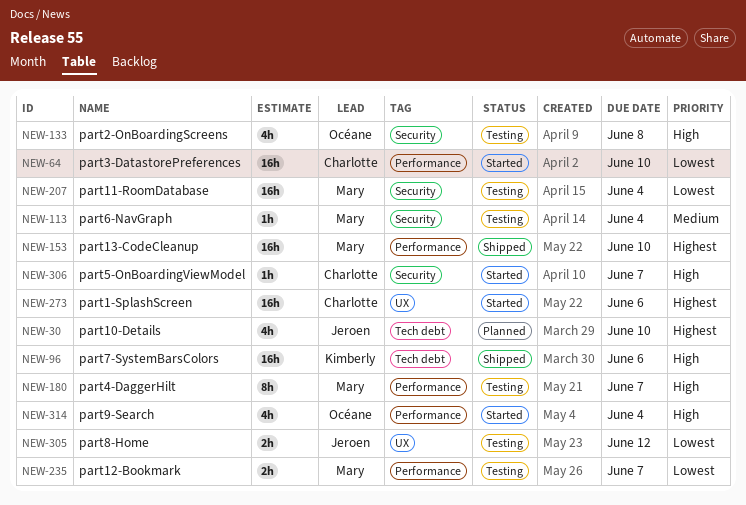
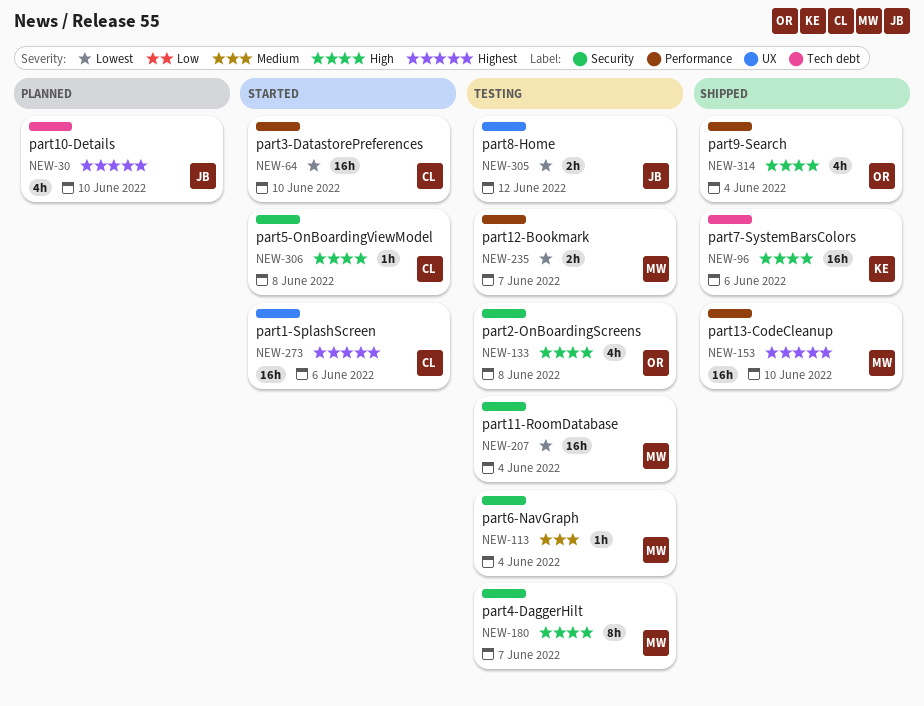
NEW-180, label: Performance -> Security
NEW-306, due: Jun 7 -> Jun 8
NEW-314, status: Started -> Shipped

